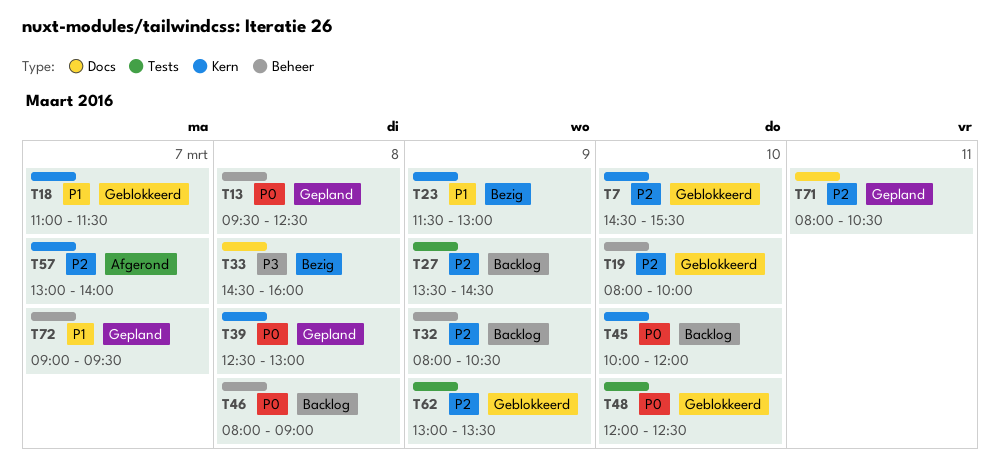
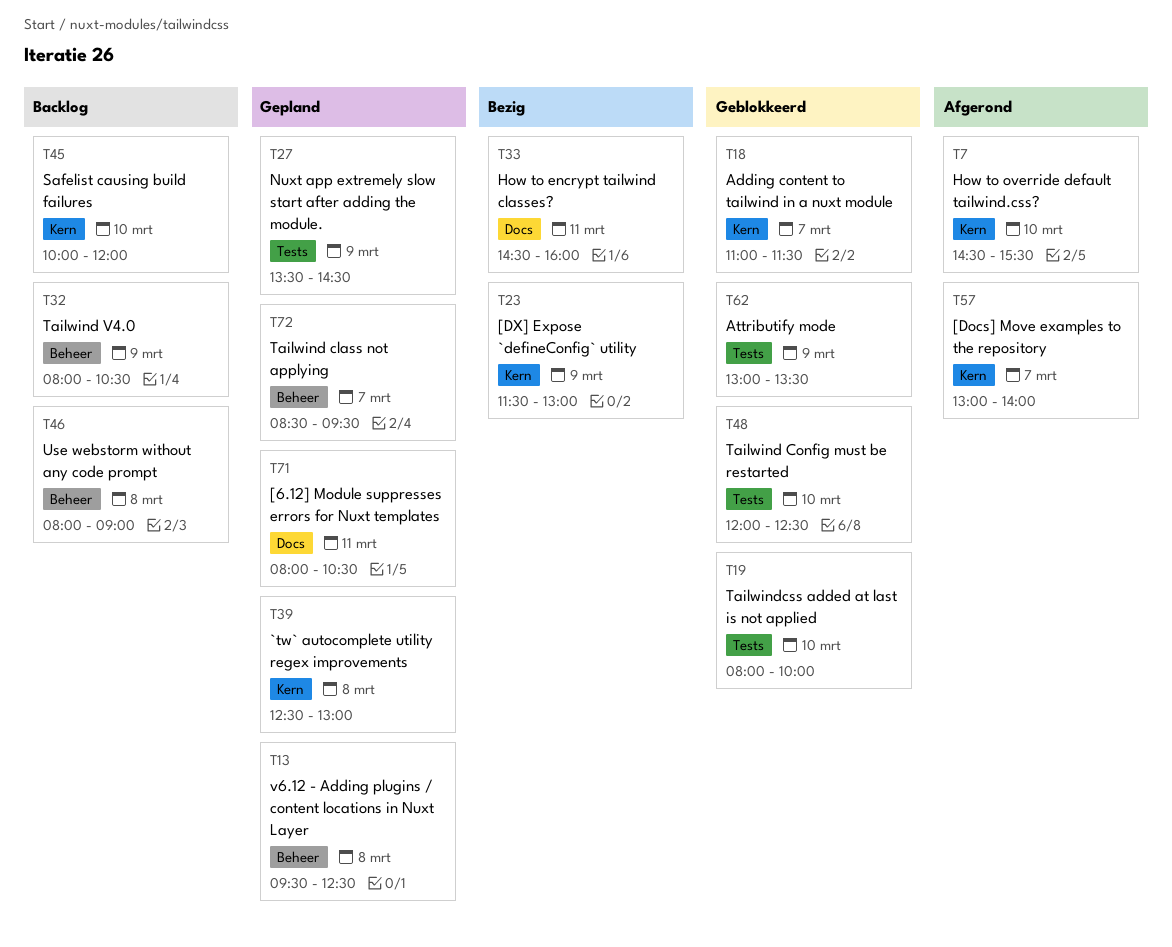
T7, status: Geblokkeerd -> Afgerond
T19, label: Beheer -> Tests
T27, status: Backlog -> Gepland
T33, day: Mar 8 -> Mar 11
T72, begins: 09:00 -> 08:30

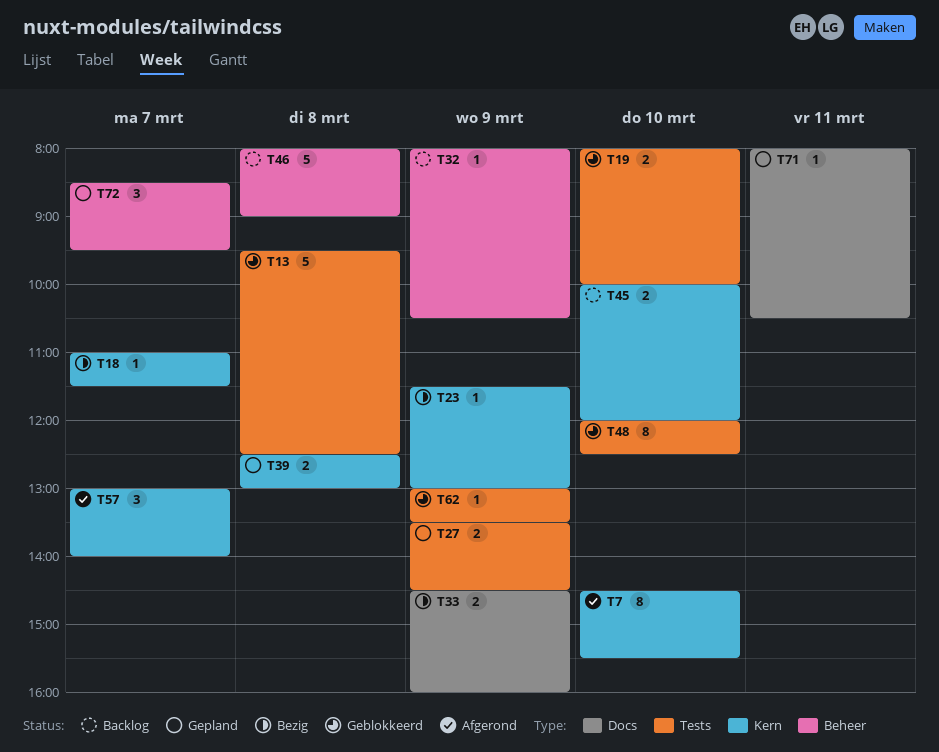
T13, status: Gepland -> Geblokkeerd
T13, label: Beheer -> Tests
T18, status: Geblokkeerd -> Bezig
T33, day: Mar 11 -> Mar 9

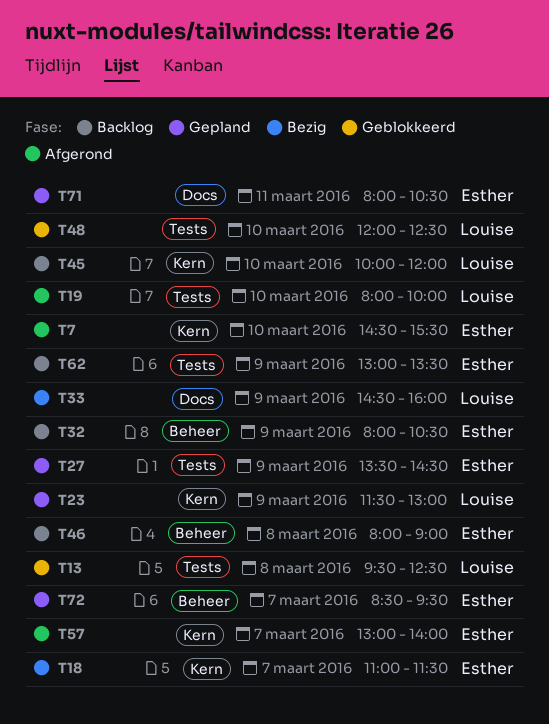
T19, status: Geblokkeerd -> Afgerond
T23, status: Bezig -> Gepland
T39: present -> none
T62, status: Geblokkeerd -> Backlog

